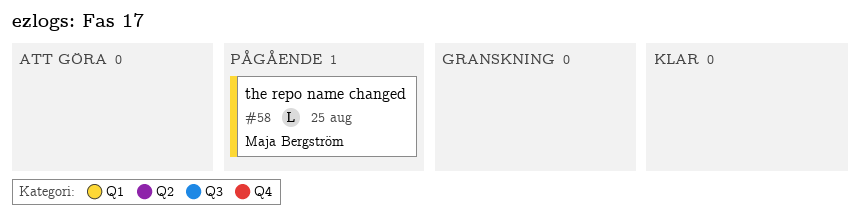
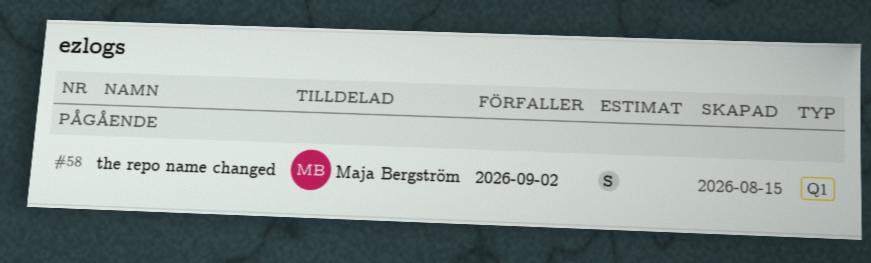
#58, estimate: L -> S
#58, due: Aug 25 -> Sep 2

